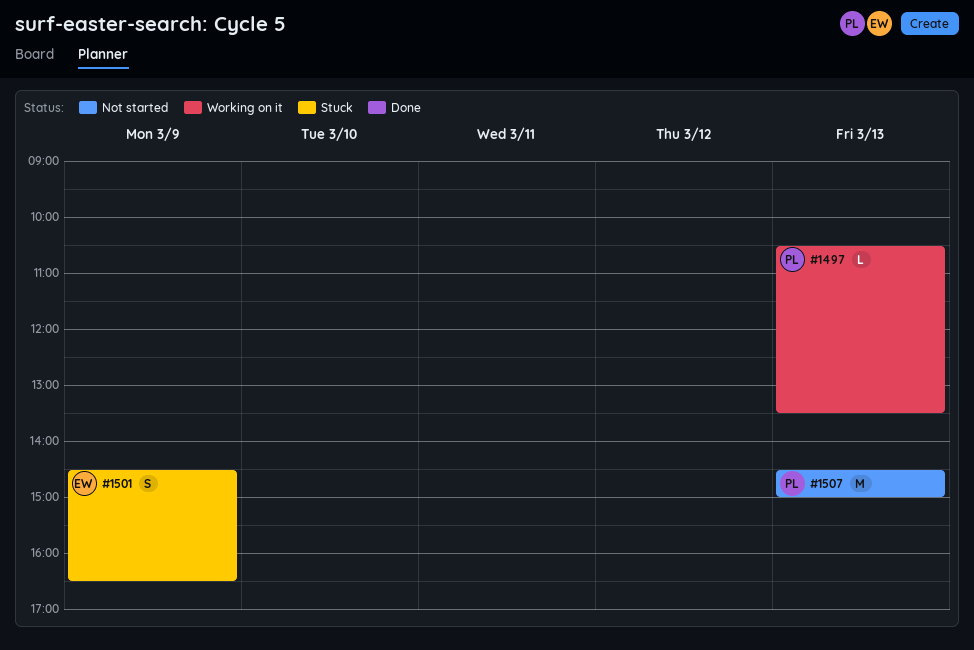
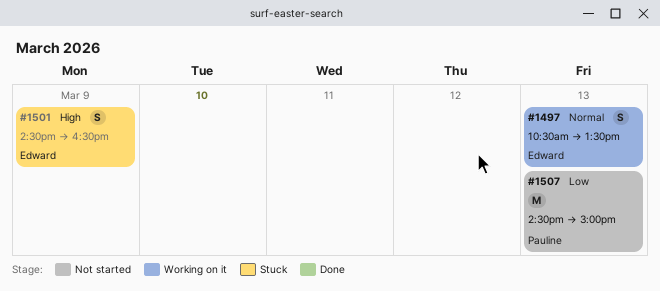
#1497, owner: Pauline -> Edward
#1497, estimate: L -> S

